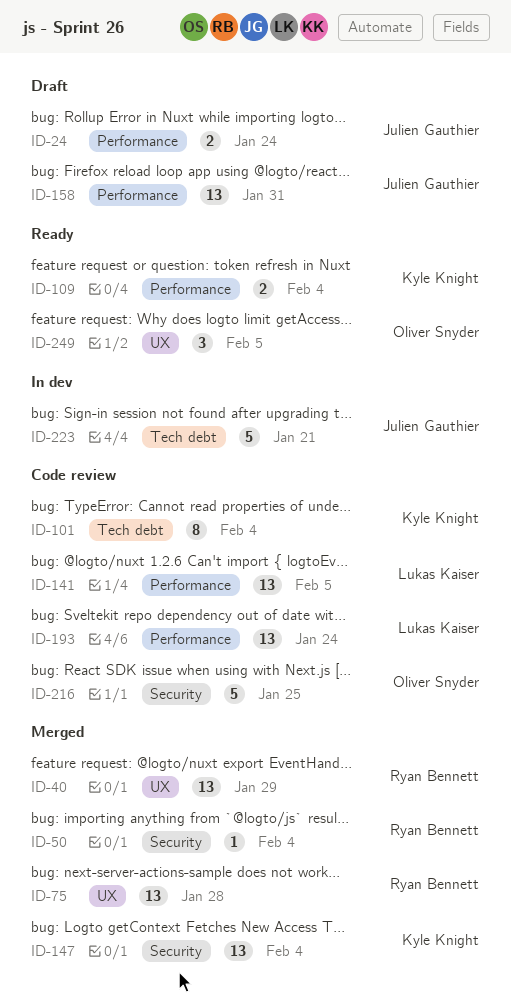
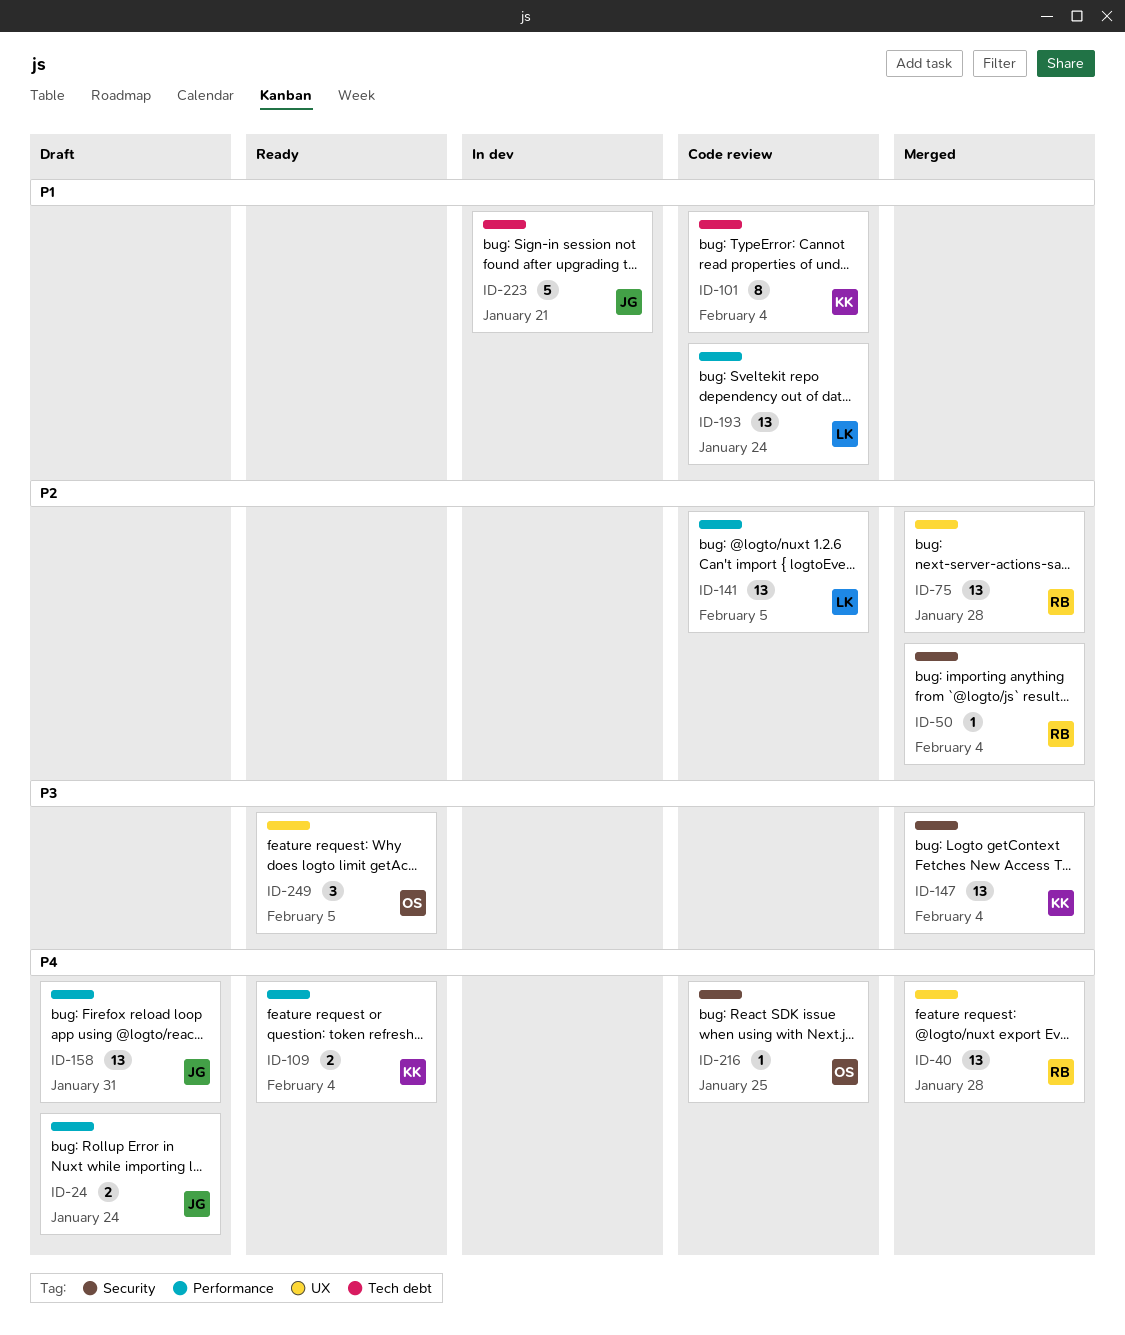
ID-40, due: Jan 29 -> Jan 28
ID-216, estimate: 5 -> 1

